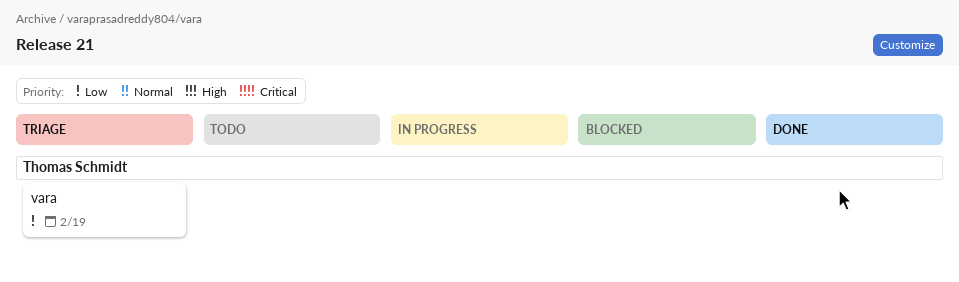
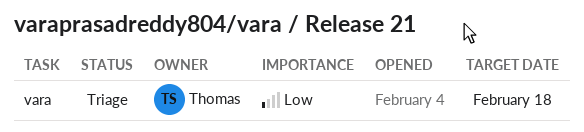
vara, due: Feb 19 -> Feb 18

